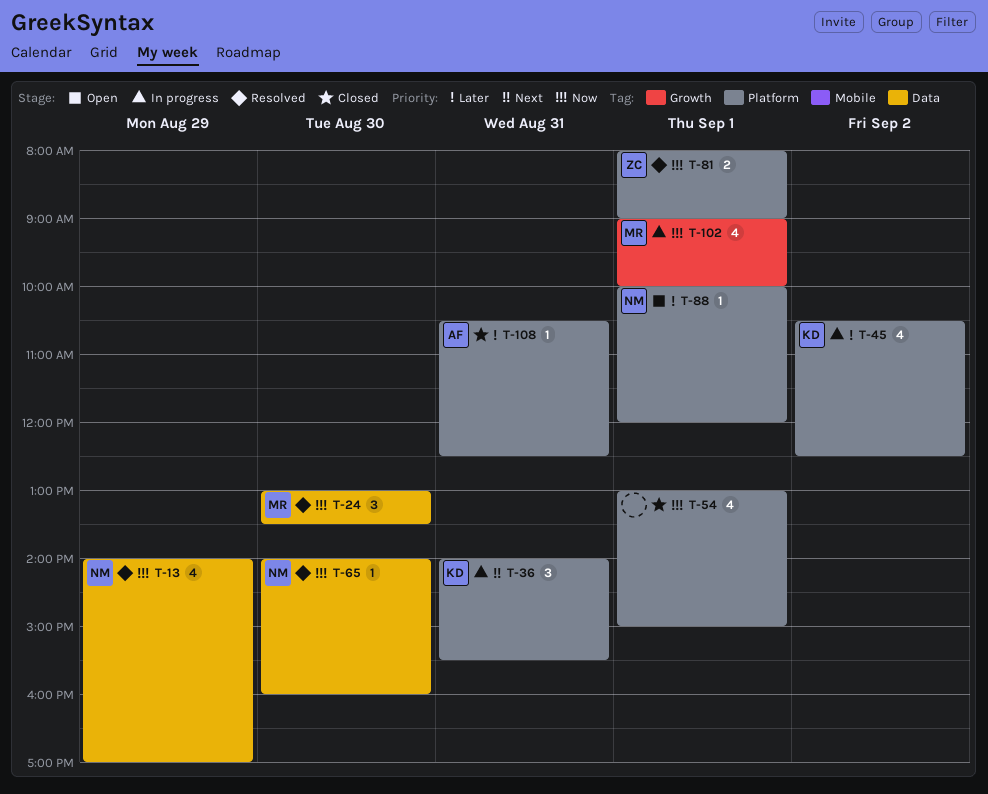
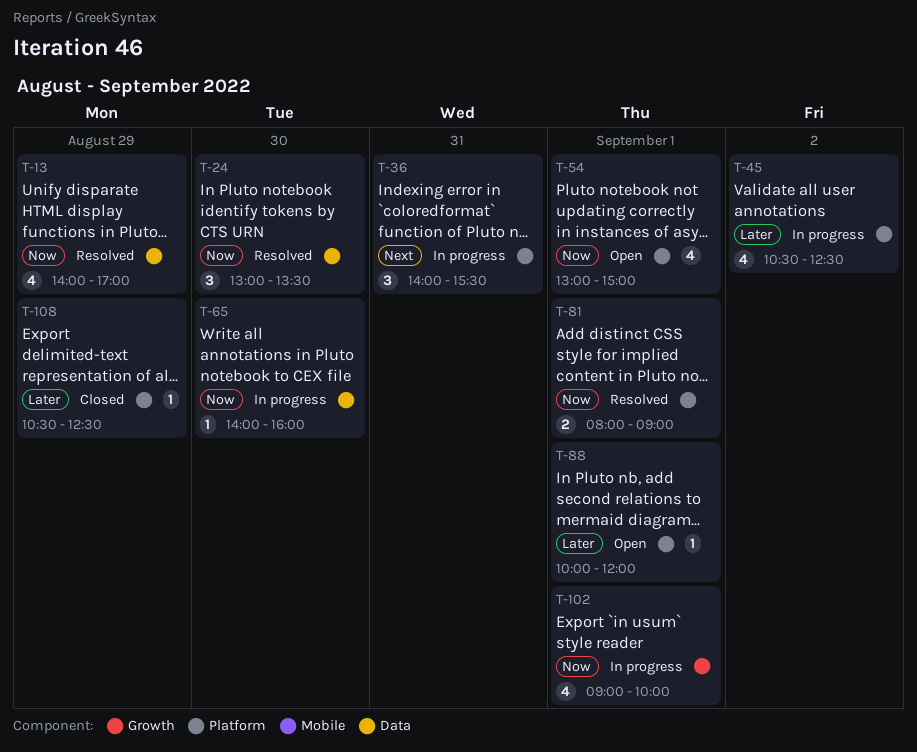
T-54, status: Closed -> Open
T-65, status: Resolved -> In progress
T-108, day: Aug 31 -> Aug 29

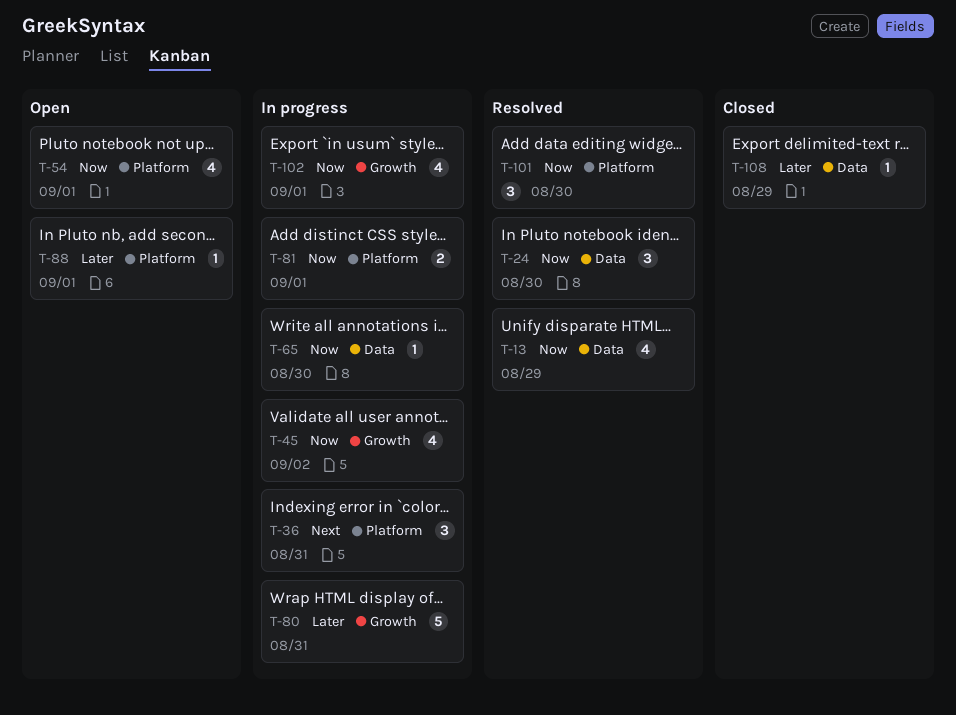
T-45, priority: Later -> Now
T-45, label: Platform -> Growth
T-80: none -> present
T-81, status: Resolved -> In progress
T-101: none -> present
T-108, label: Platform -> Data

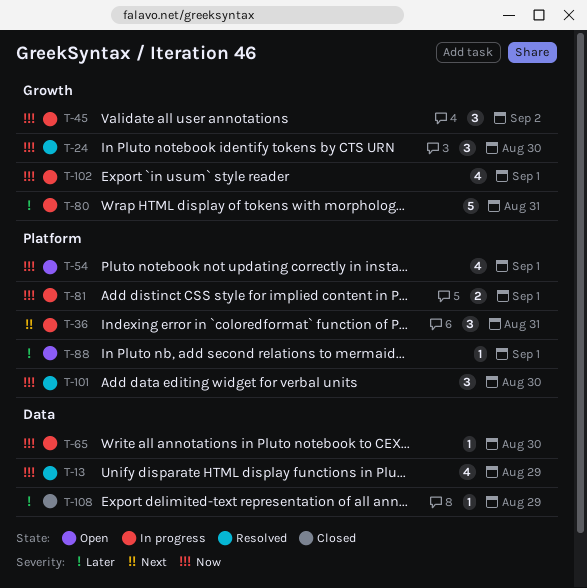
T-24, label: Data -> Growth
T-45, estimate: 4 -> 3

